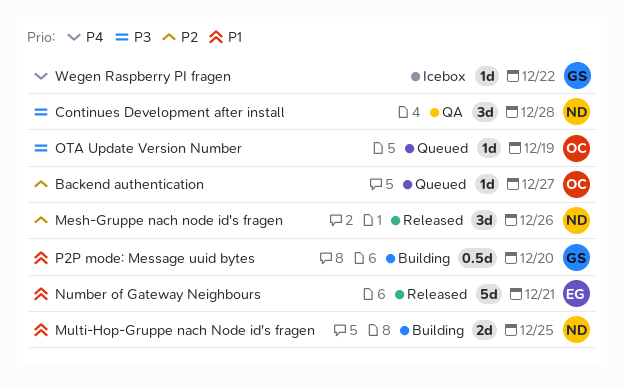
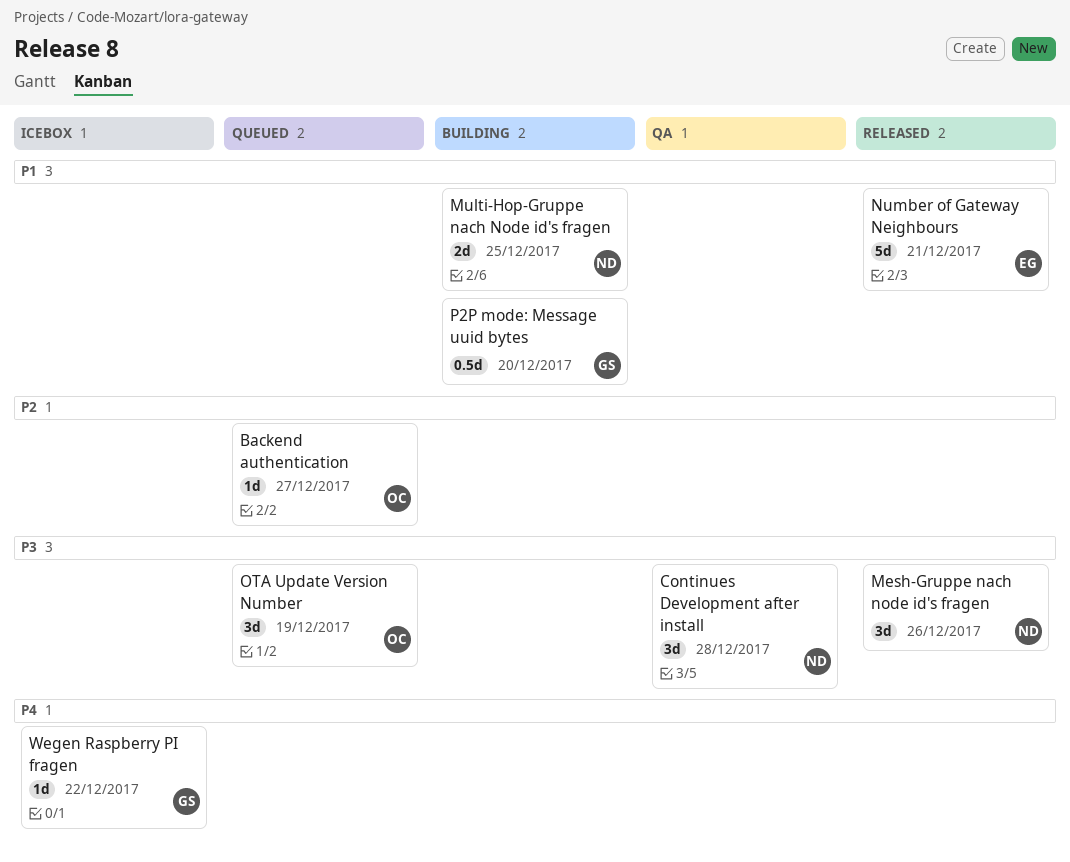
Mesh-Gruppe nach node id's fragen, priority: P2 -> P3
OTA Update Version Number, estimate: 1d -> 3d

